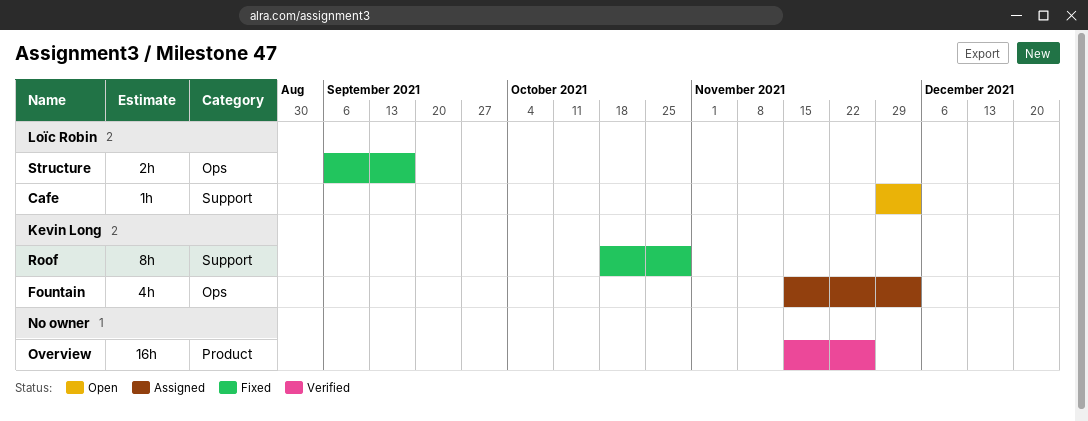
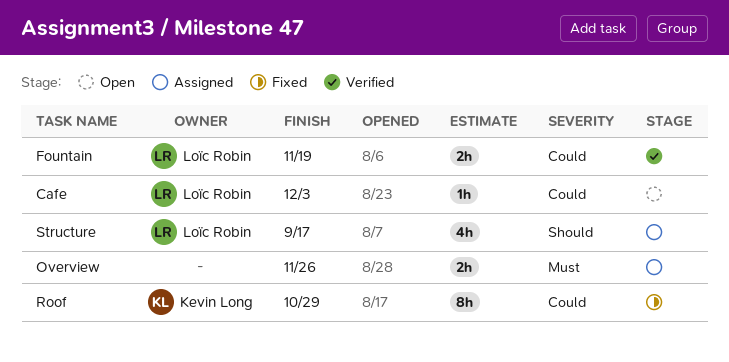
Fountain, status: Assigned -> Verified
Fountain, owner: Kevin Long -> Loïc Robin
Fountain, estimate: 4h -> 2h
Fountain, due: Dec 3 -> Nov 19
Overview, status: Verified -> Assigned
Overview, estimate: 16h -> 2h
Structure, status: Fixed -> Assigned
Structure, estimate: 2h -> 4h

